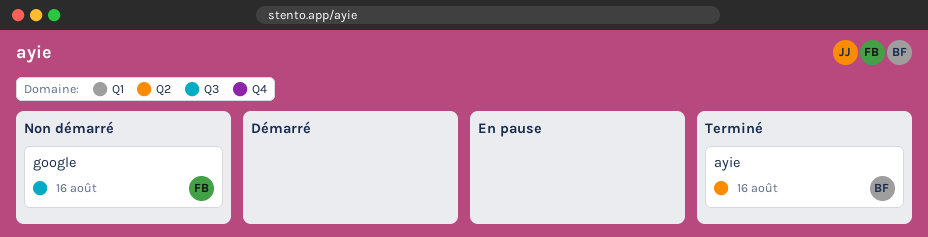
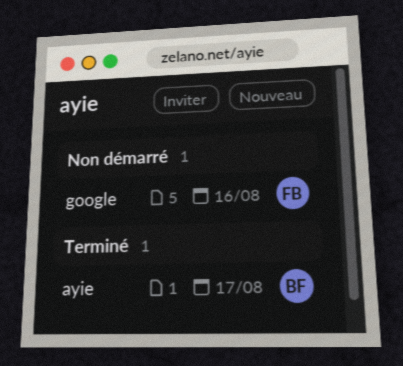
ayie, due: Aug 16 -> Aug 17

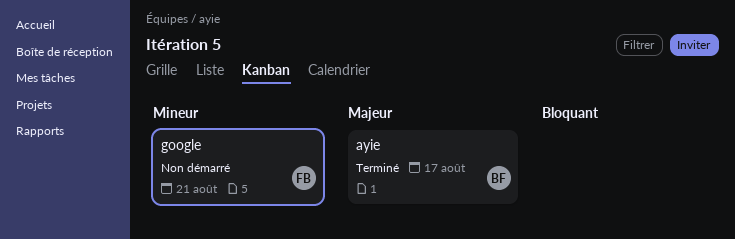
google, due: Aug 16 -> Aug 21

